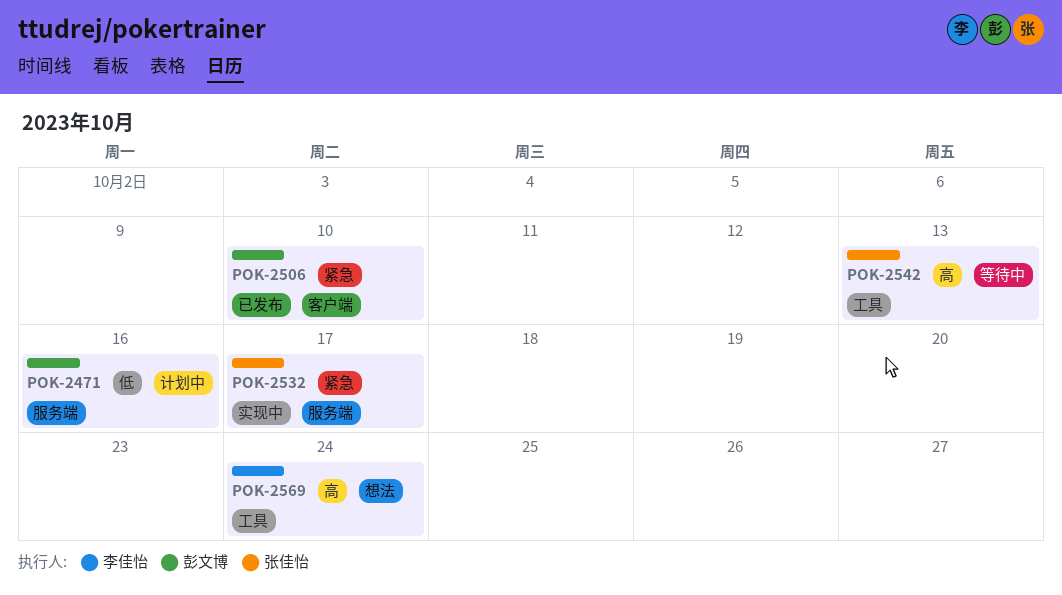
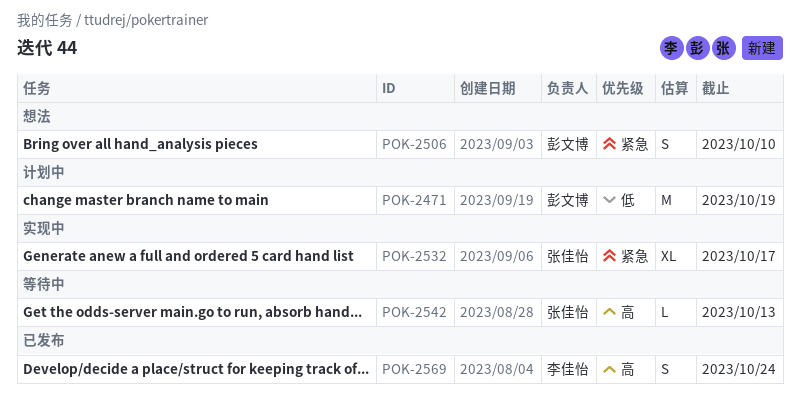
POK-2471, due: Oct 16 -> Oct 19
POK-2506, status: 已发布 -> 想法
POK-2569, status: 想法 -> 已发布

